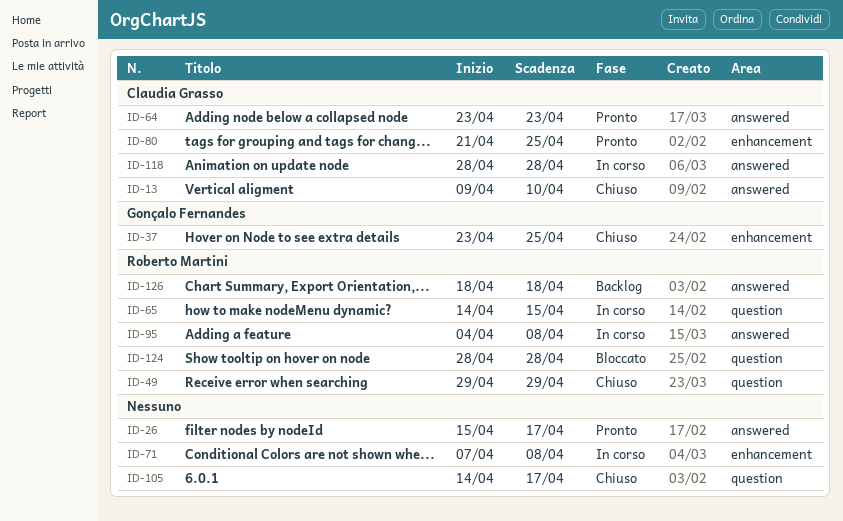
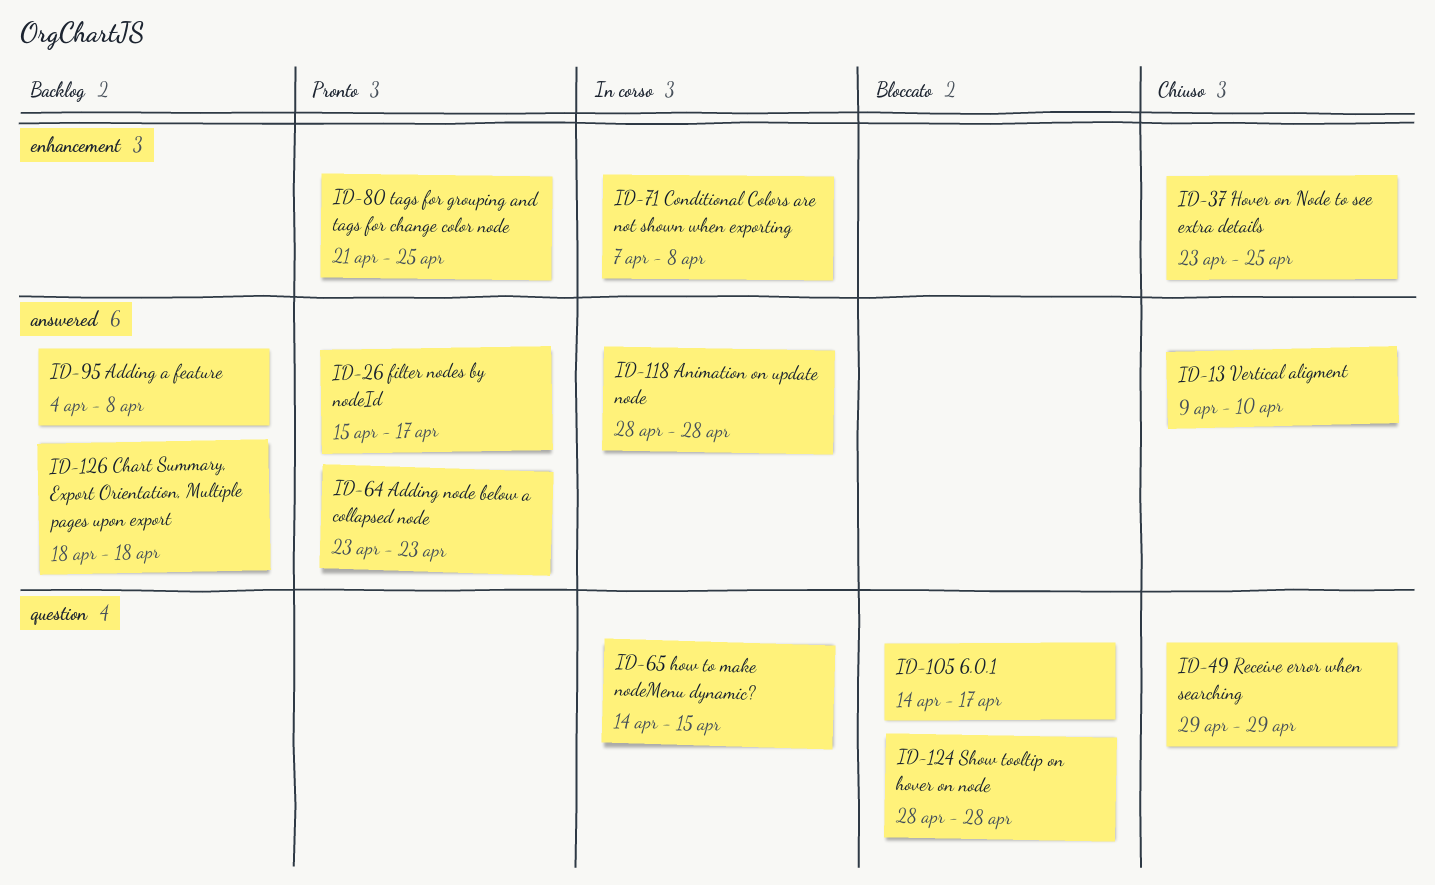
ID-95, status: In corso -> Backlog
ID-105, status: Chiuso -> Bloccato

